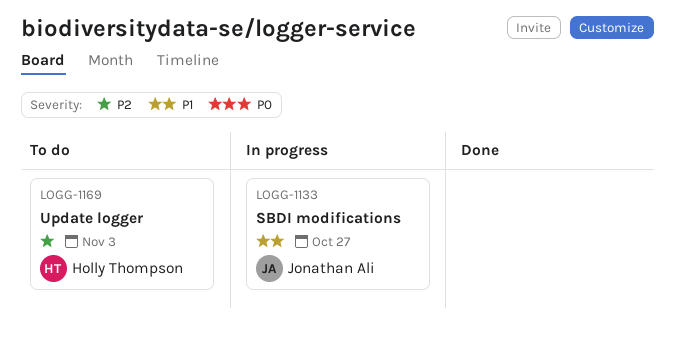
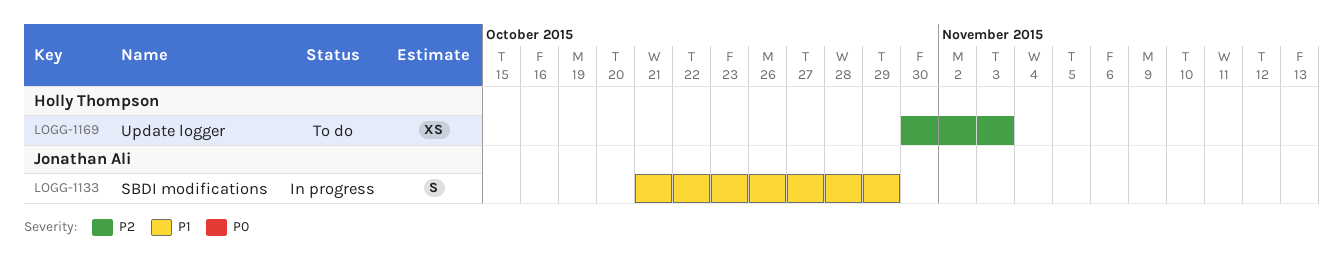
LOGG-1133, due: Oct 27 -> Oct 29

